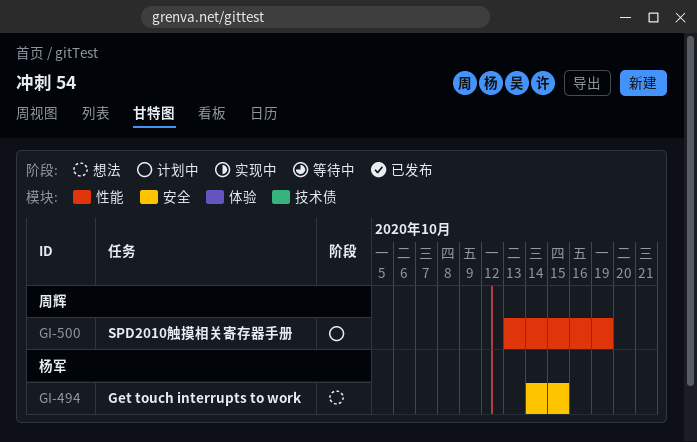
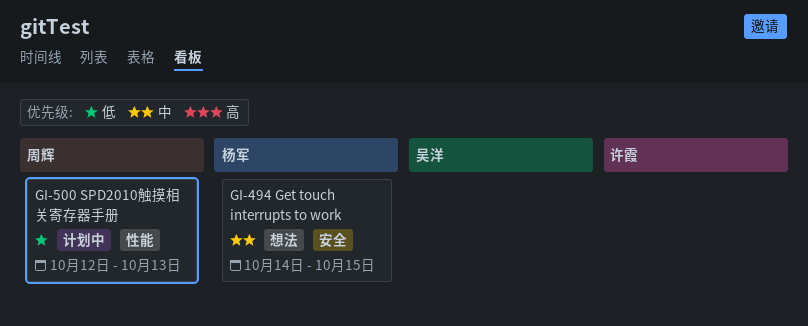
GI-500, start: Oct 13 -> Oct 12
GI-500, due: Oct 19 -> Oct 13

